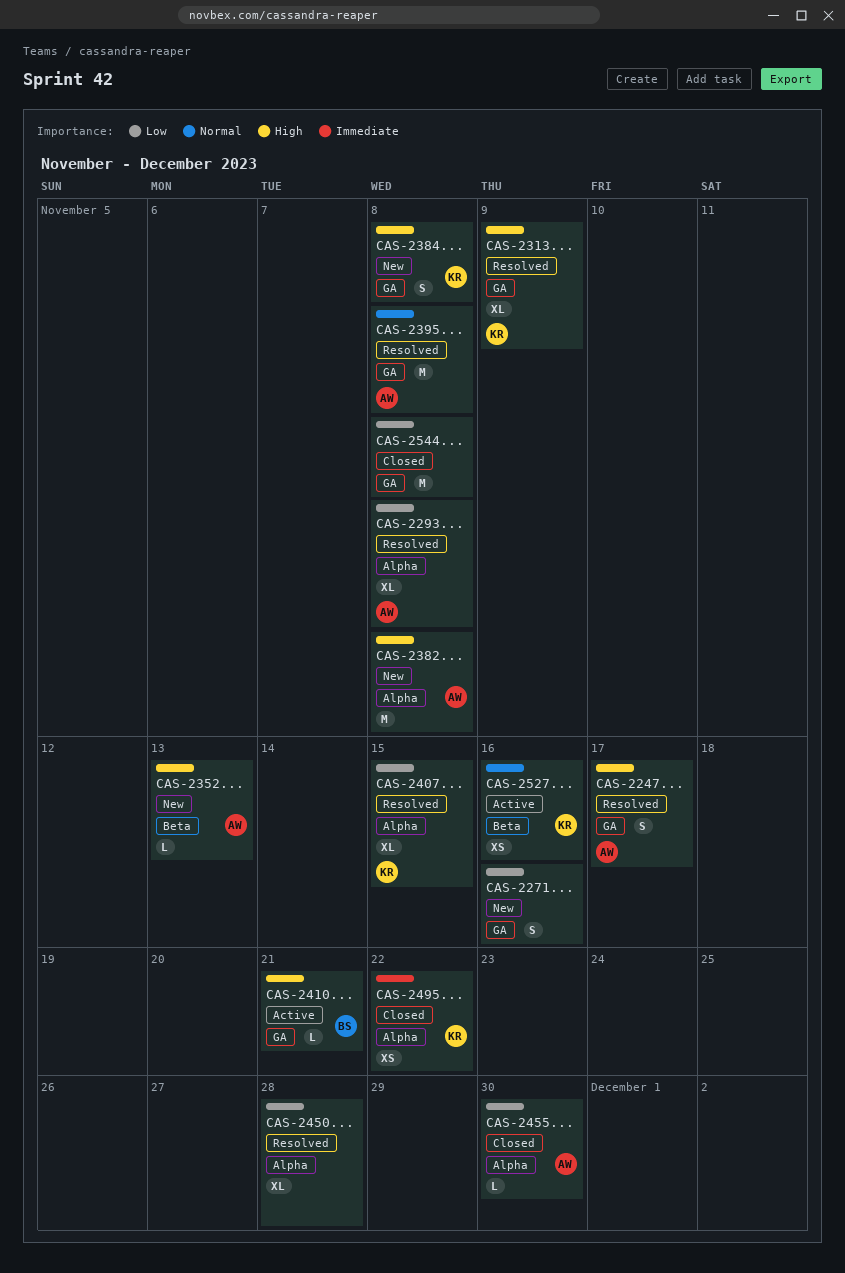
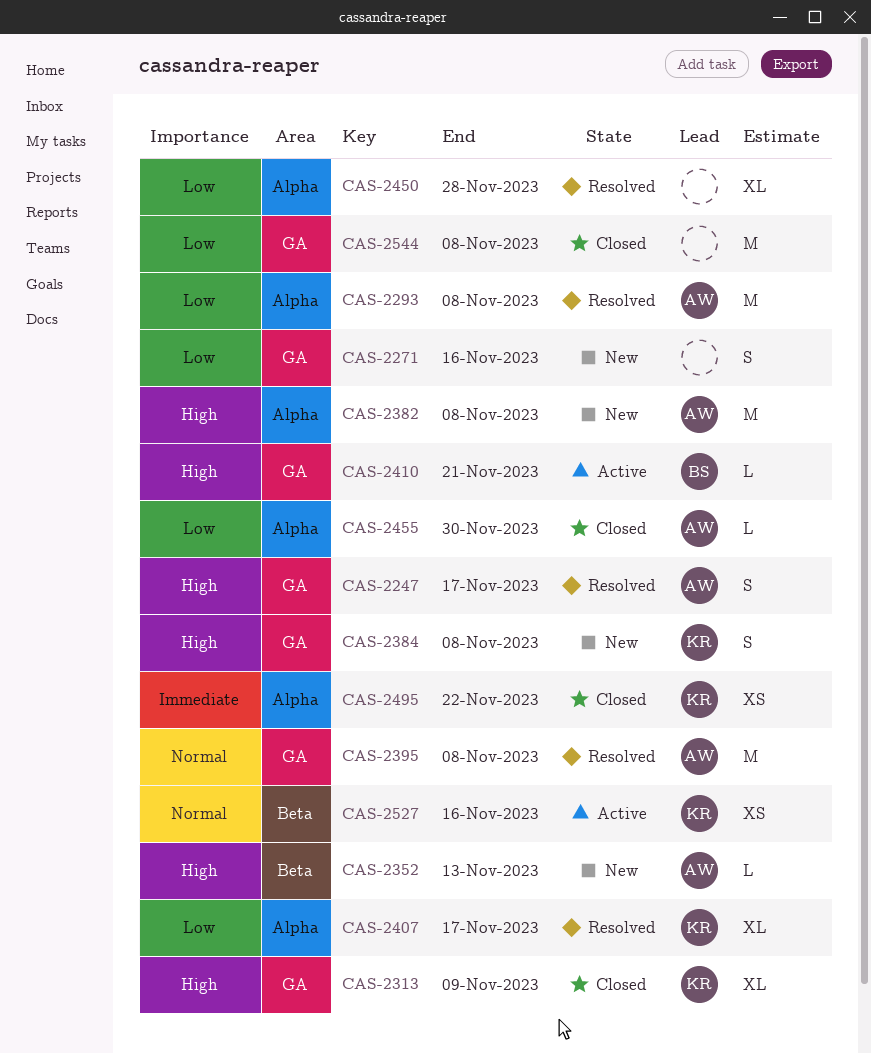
CAS-2293, estimate: XL -> M
CAS-2313, status: Resolved -> Closed
CAS-2407, due: Nov 15 -> Nov 17

